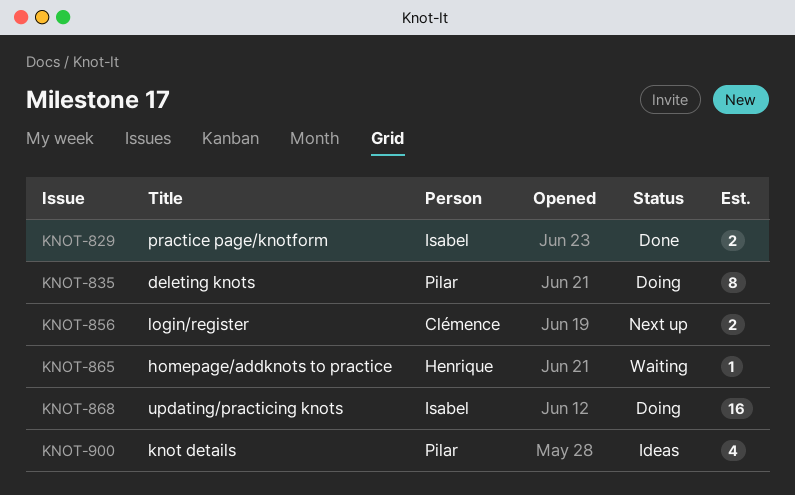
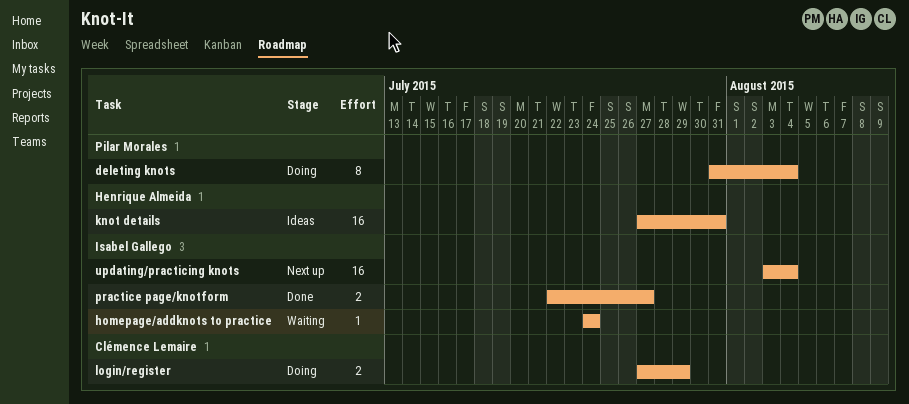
homepage/addknots to practice, owner: Henrique Almeida -> Isabel Gallego
knot details, owner: Pilar Morales -> Henrique Almeida
knot details, estimate: 4 -> 16
login/register, status: Next up -> Doing
updating/practicing knots, status: Doing -> Next up

